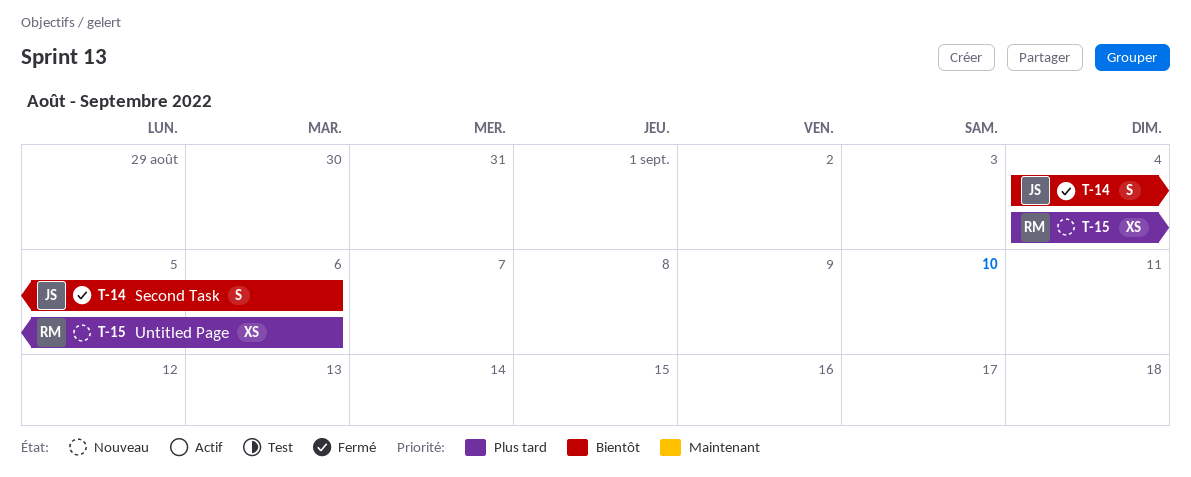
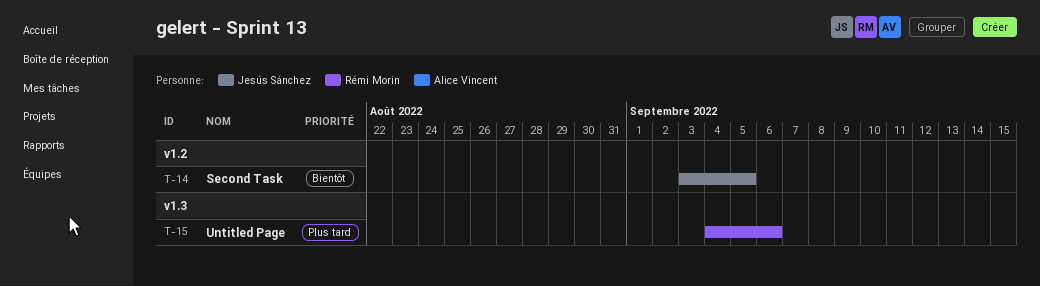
T-14, start: Sep 4 -> Sep 3
T-14, due: Sep 6 -> Sep 5

